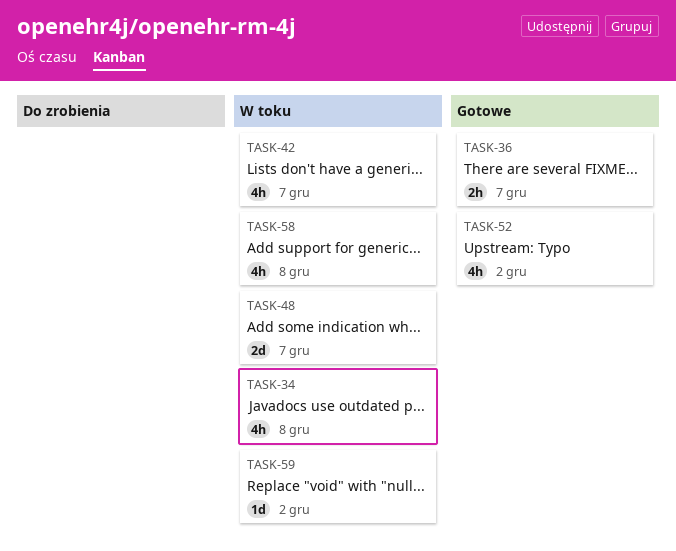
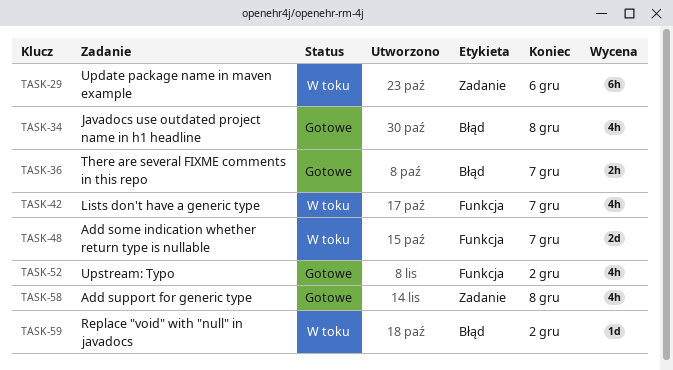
TASK-29: none -> present
TASK-34, status: W toku -> Gotowe
TASK-58, status: W toku -> Gotowe

